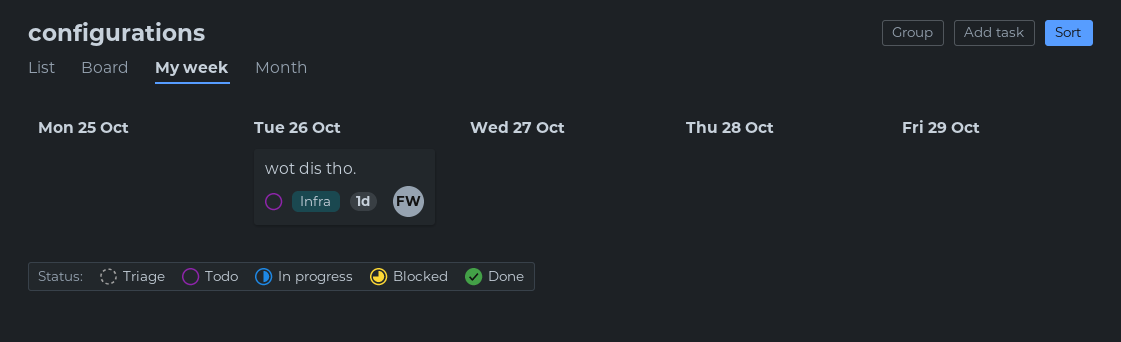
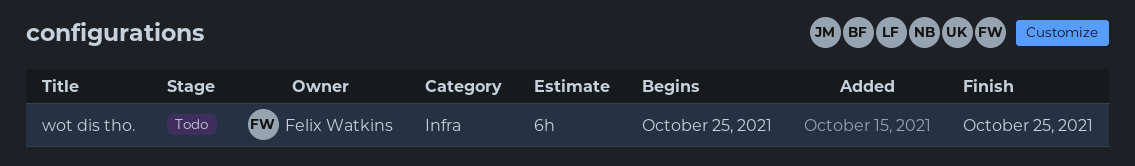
wot dis tho., estimate: 1d -> 6h
wot dis tho., due: Oct 26 -> Oct 25

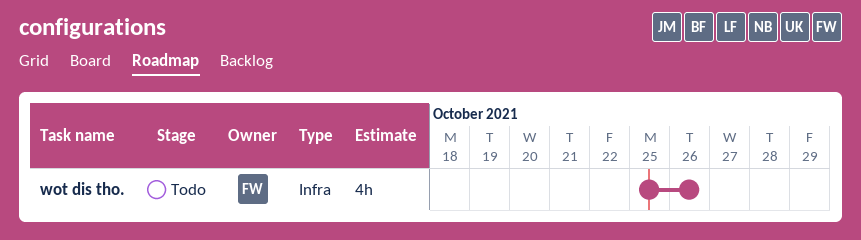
wot dis tho., estimate: 6h -> 4h
wot dis tho., due: Oct 25 -> Oct 26

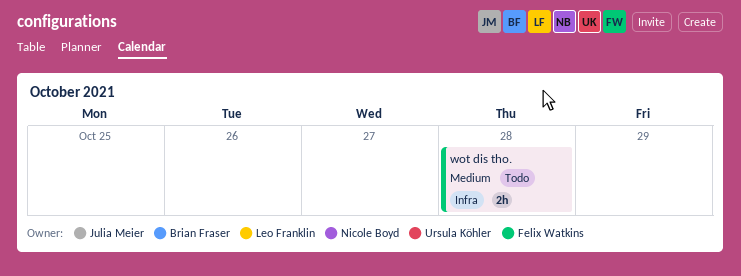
wot dis tho., estimate: 4h -> 2h
wot dis tho., due: Oct 26 -> Oct 28

